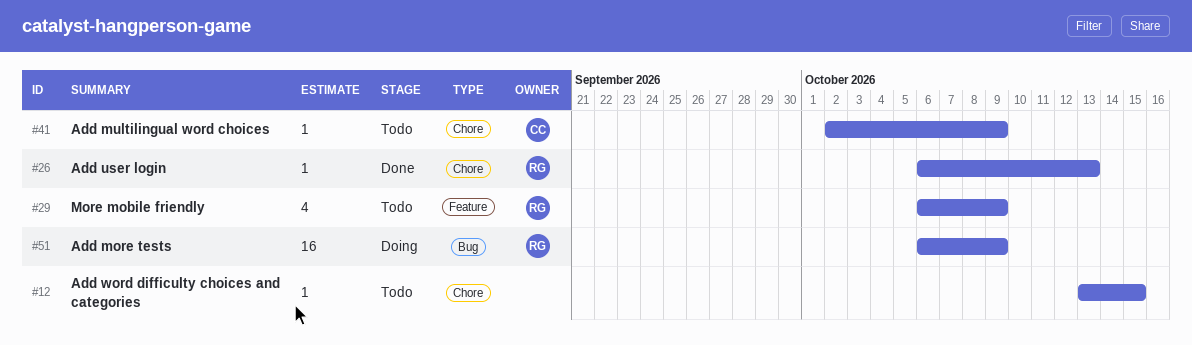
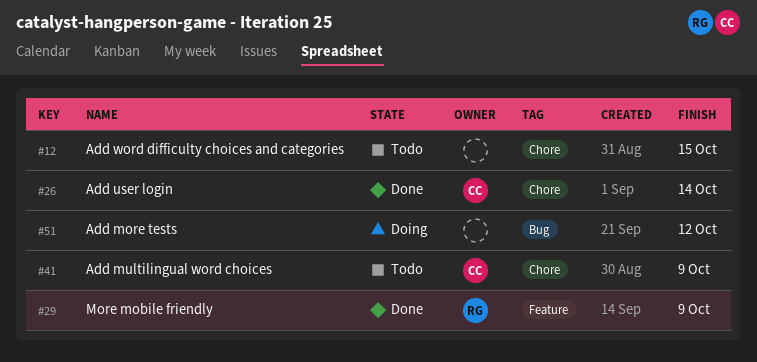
#26, owner: RG -> CC
#26, due: Oct 13 -> Oct 14
#29, status: Todo -> Done
#51, owner: RG -> none
#51, due: Oct 9 -> Oct 12

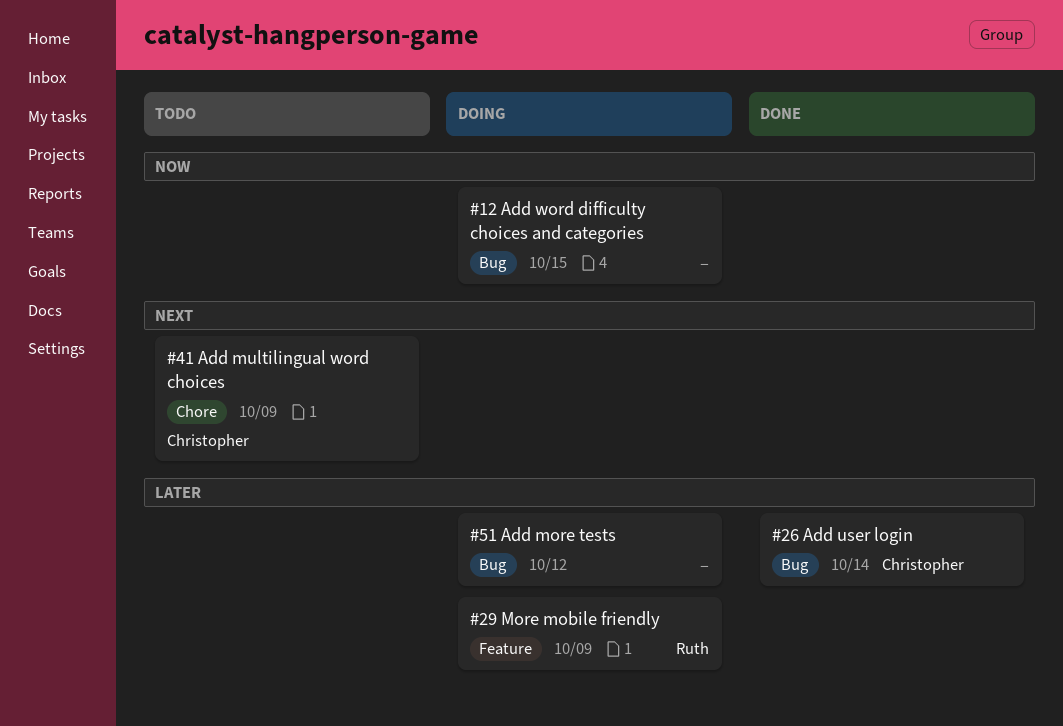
#12, status: Todo -> Doing
#12, label: Chore -> Bug
#26, label: Chore -> Bug
#29, status: Done -> Doing

